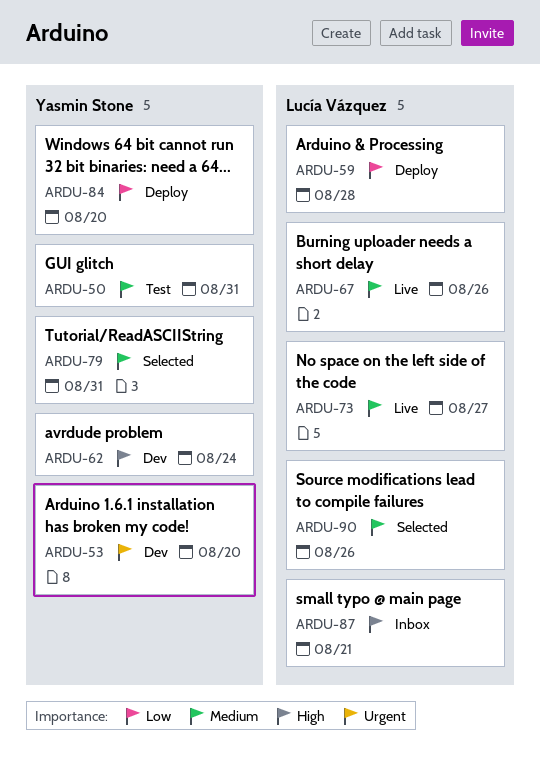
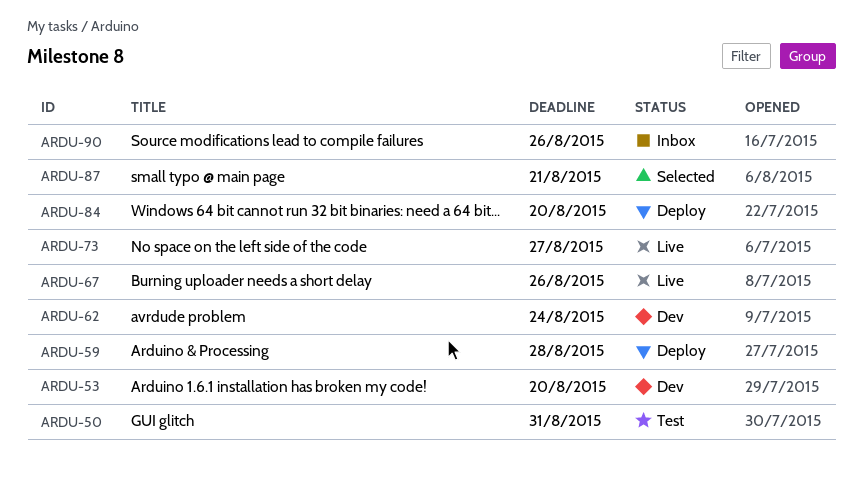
ARDU-79: present -> none
ARDU-87, status: Inbox -> Selected
ARDU-90, status: Selected -> Inbox

